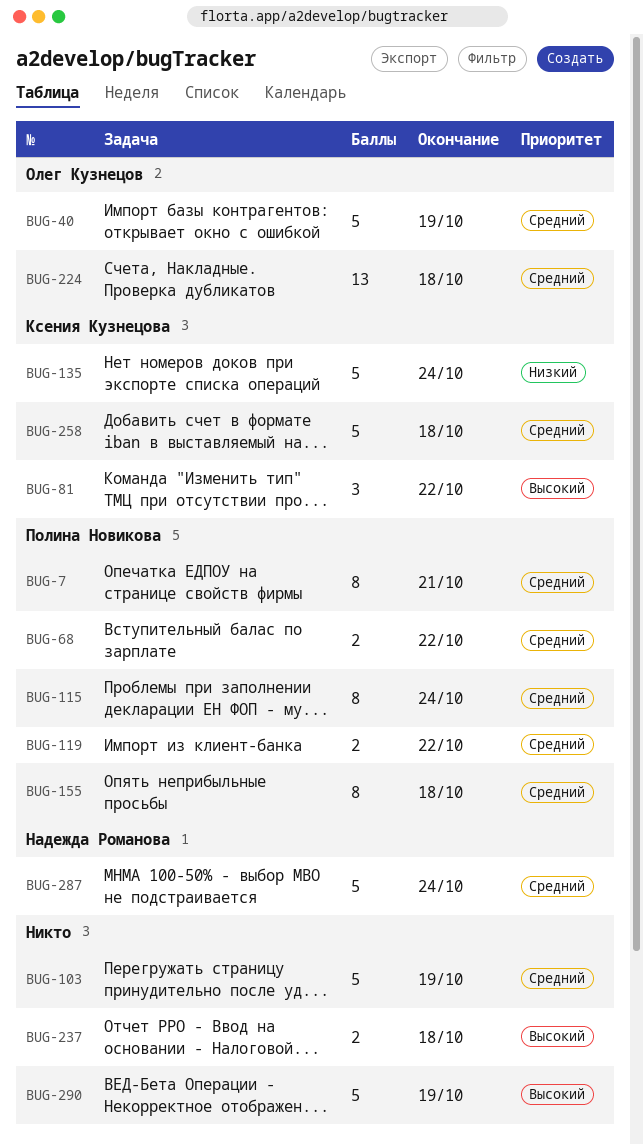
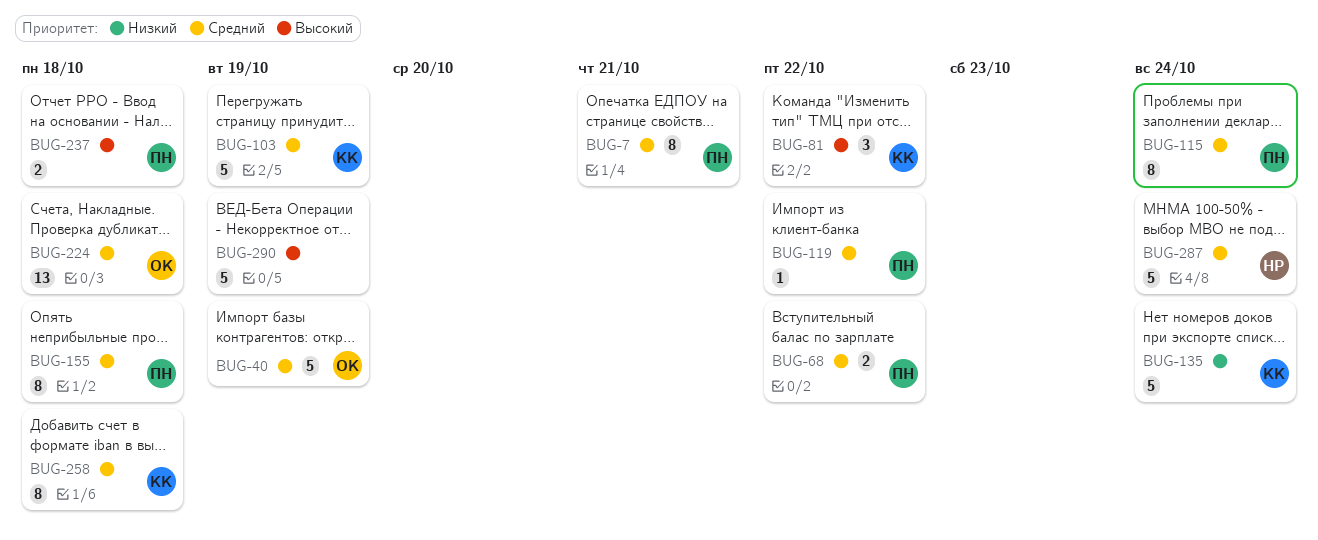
BUG-103, owner: none -> Ксения Кузнецова
BUG-119, estimate: 2 -> 1
BUG-237, owner: none -> Полина Новикова
BUG-258, estimate: 5 -> 8

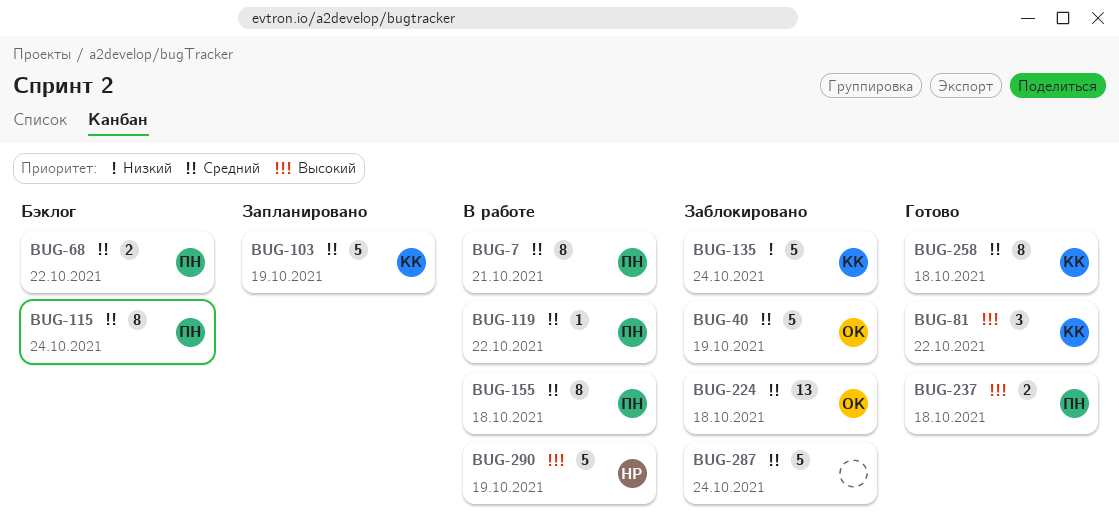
BUG-287, owner: НР -> none
BUG-290, owner: none -> НР

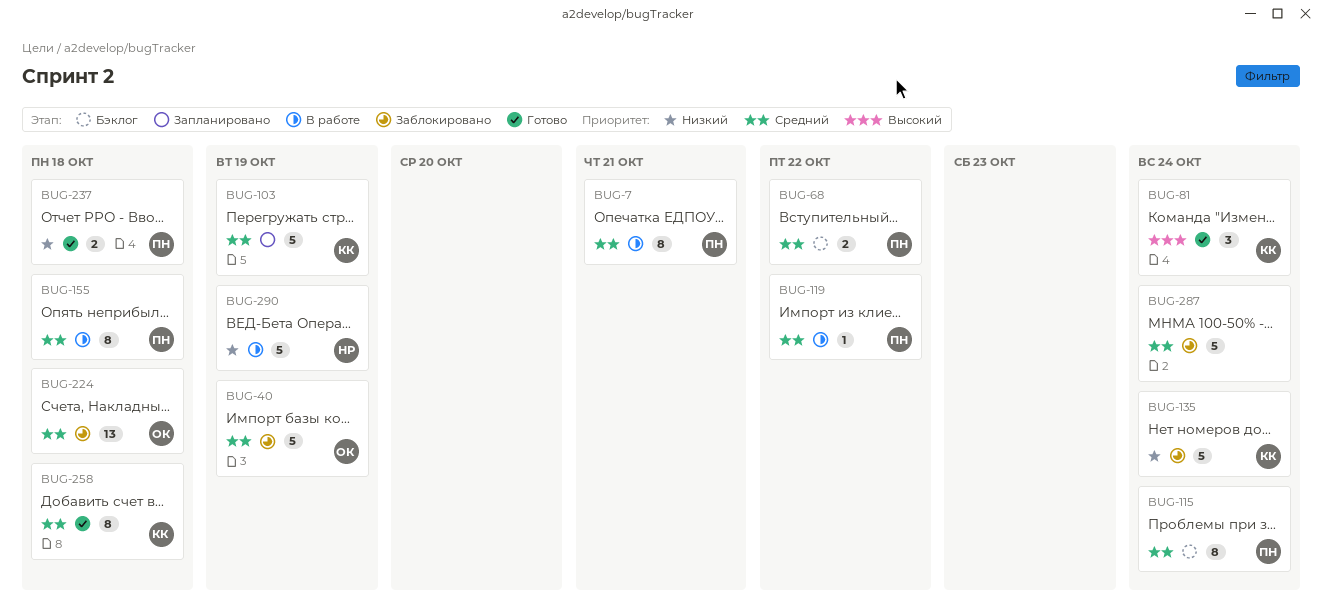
BUG-81, due: Oct 22 -> Oct 24
BUG-237, priority: Высокий -> Низкий
BUG-290, priority: Высокий -> Низкий

